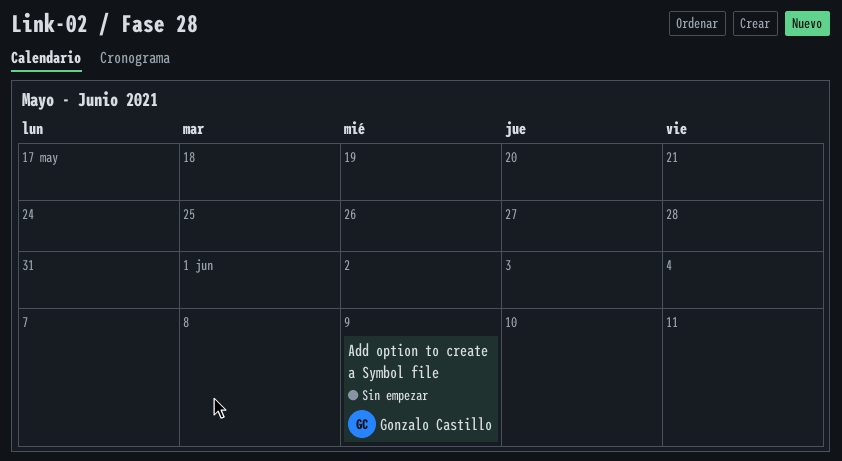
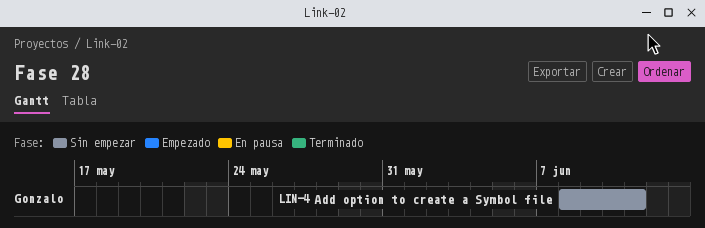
Add option to create a Symbol file, due: Jun 9 -> Jun 11

